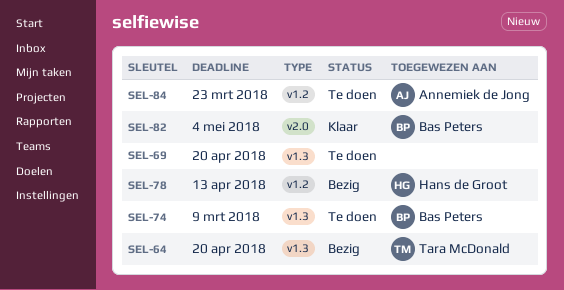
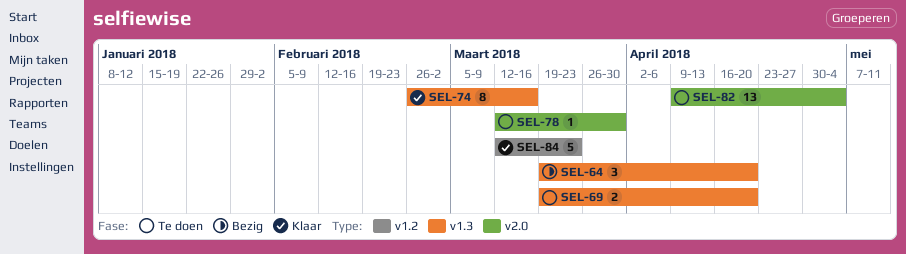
SEL-74, status: Te doen -> Klaar
SEL-74, due: Mar 9 -> Mar 16
SEL-78, status: Bezig -> Te doen
SEL-78, label: v1.2 -> v2.0
SEL-78, due: Apr 13 -> Mar 30
SEL-82, status: Klaar -> Te doen
SEL-84, status: Te doen -> Klaar

